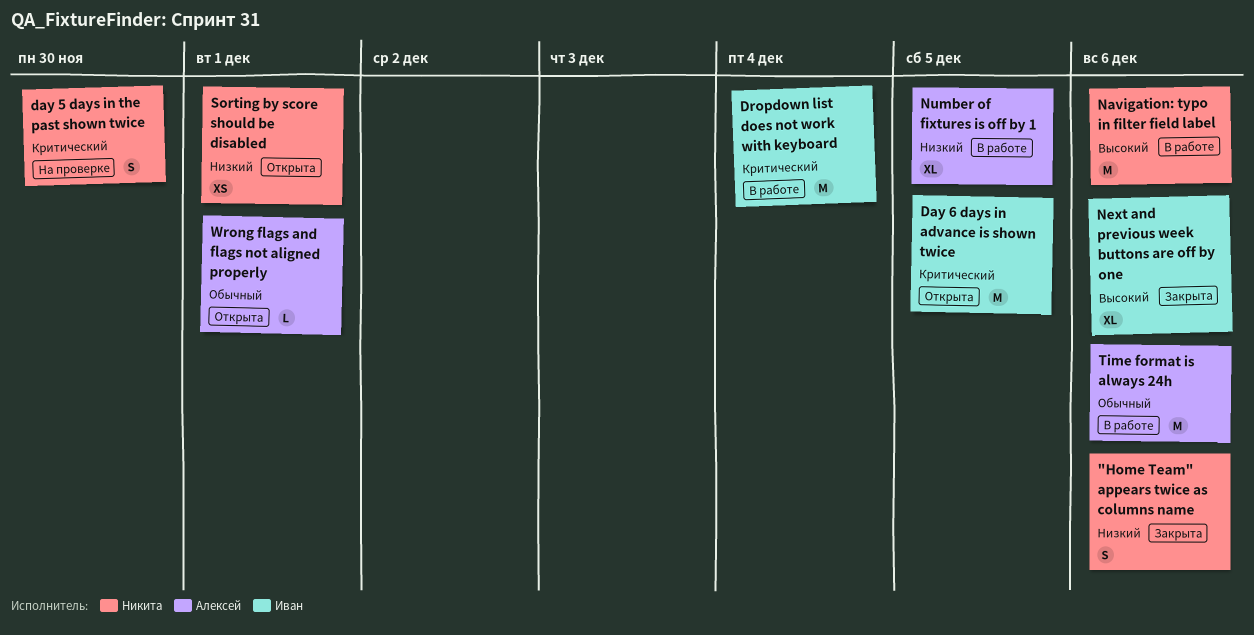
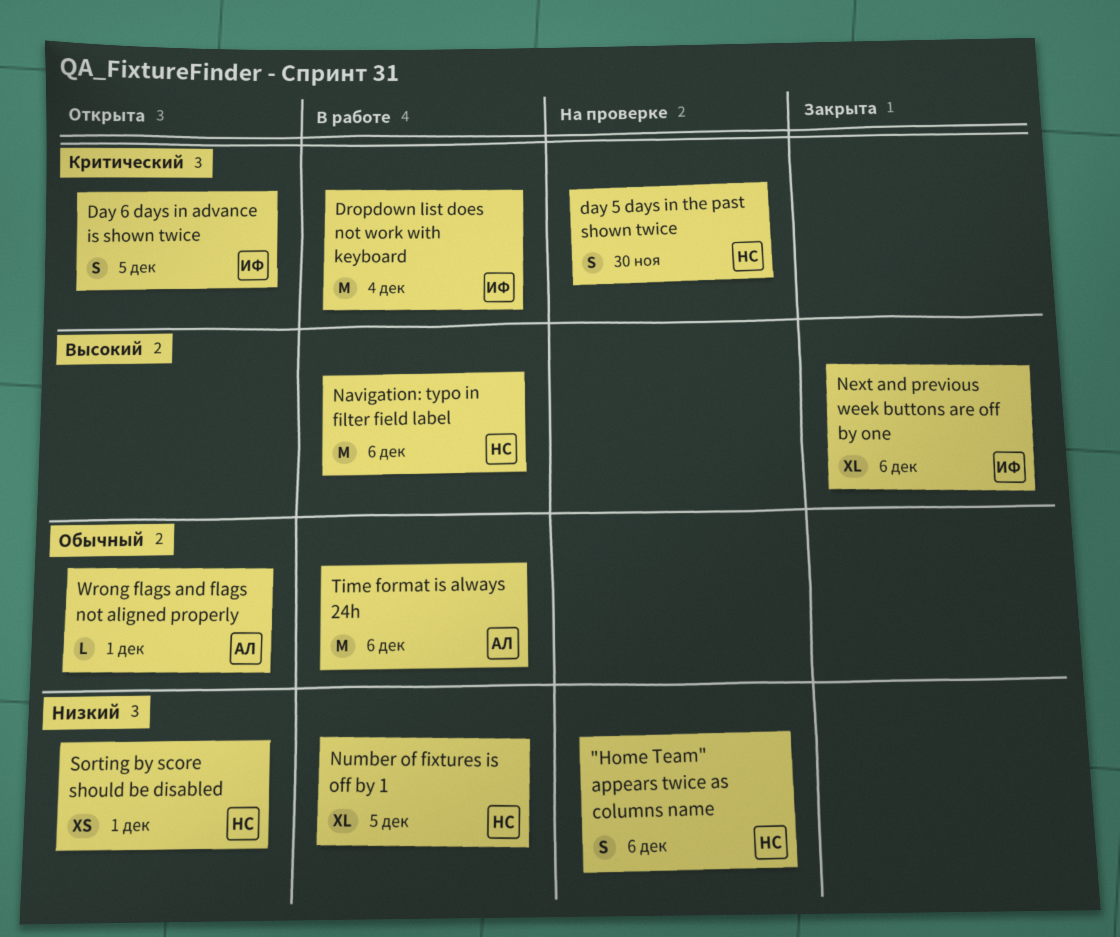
"Home Team" appears twice as columns name, status: Закрыта -> На проверке
Day 6 days in advance is shown twice, estimate: M -> S
Number of fixtures is off by 1, owner: Алексей -> Никита

